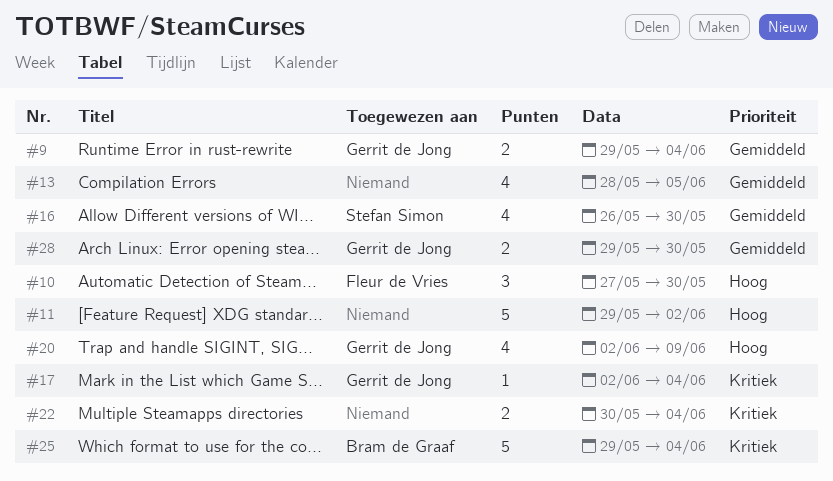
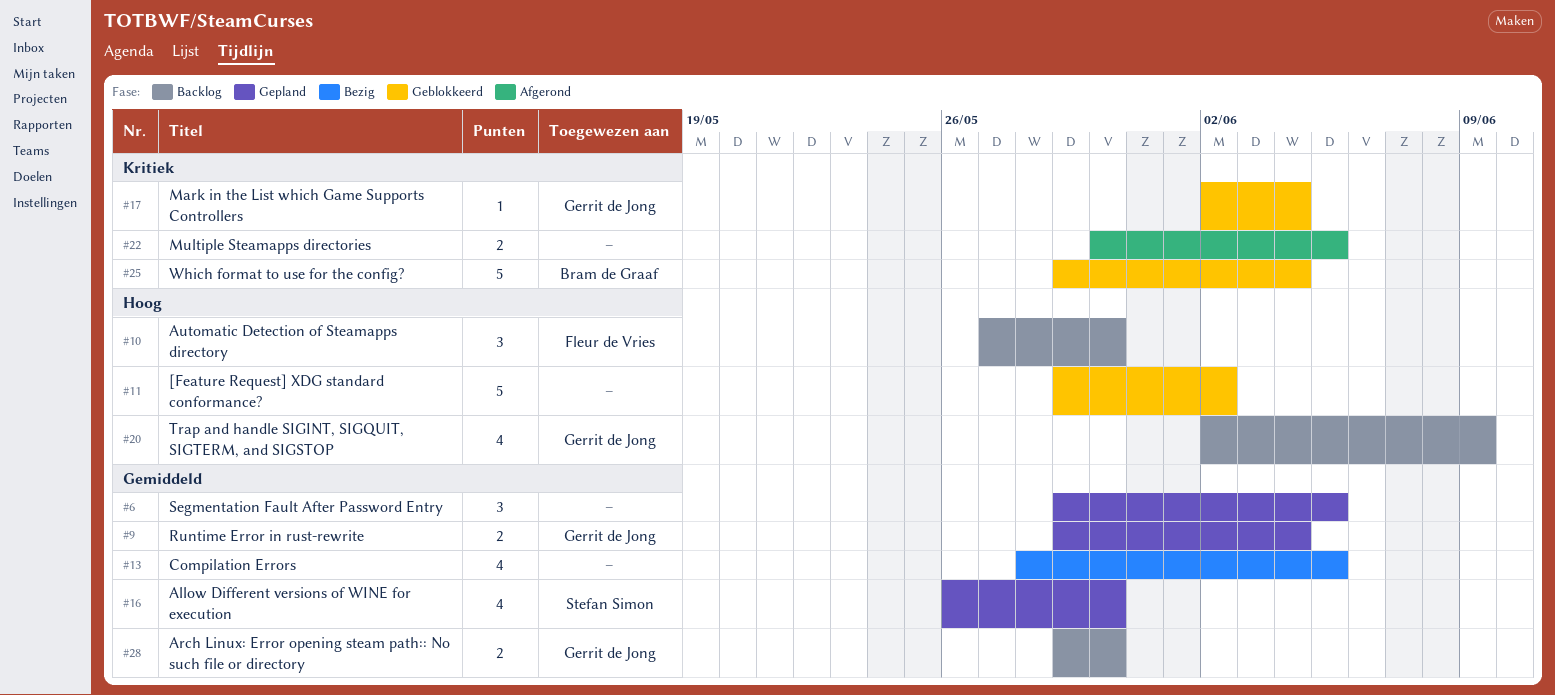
#6: none -> present
#22, due: Jun 4 -> Jun 5

